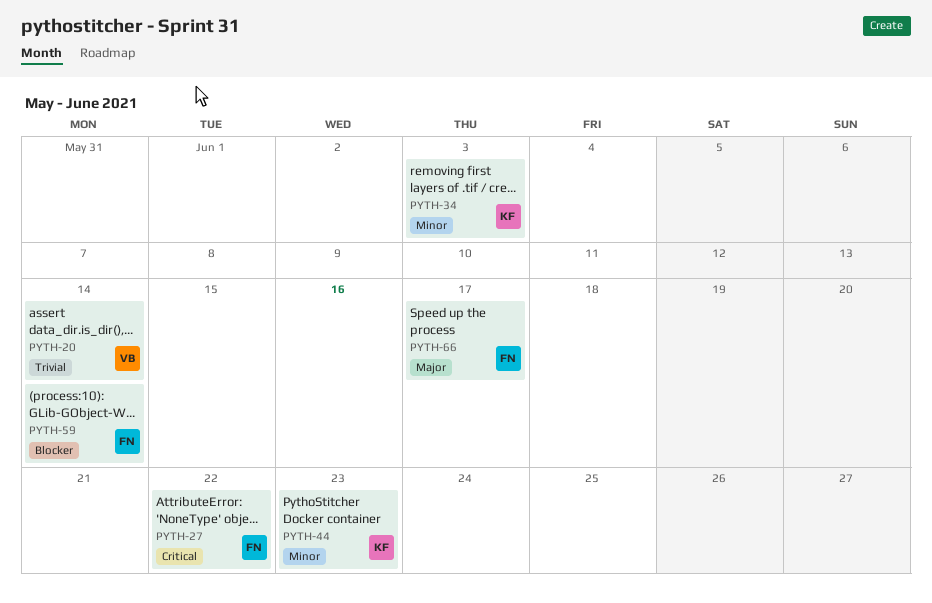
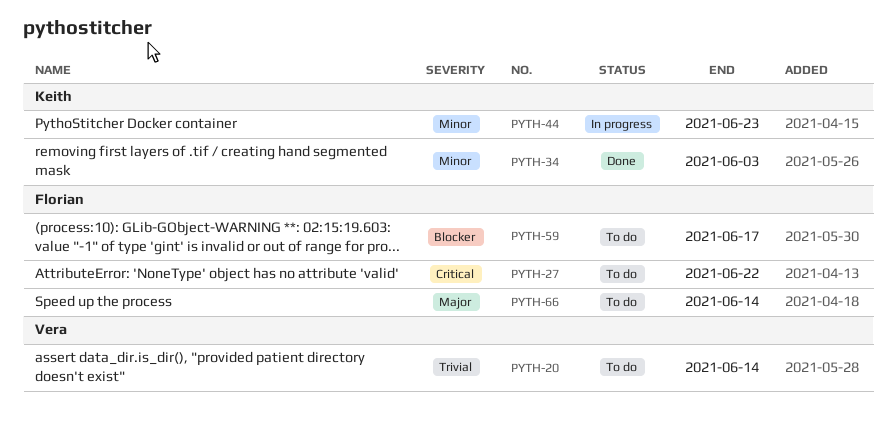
PYTH-59, due: Jun 14 -> Jun 17
PYTH-66, due: Jun 17 -> Jun 14

